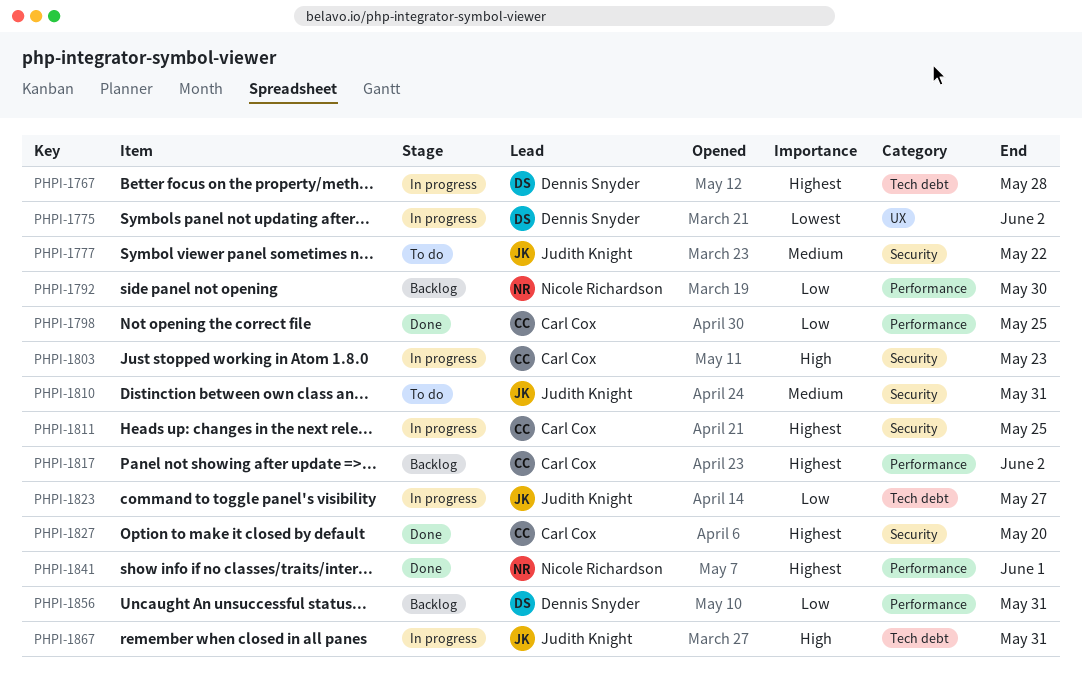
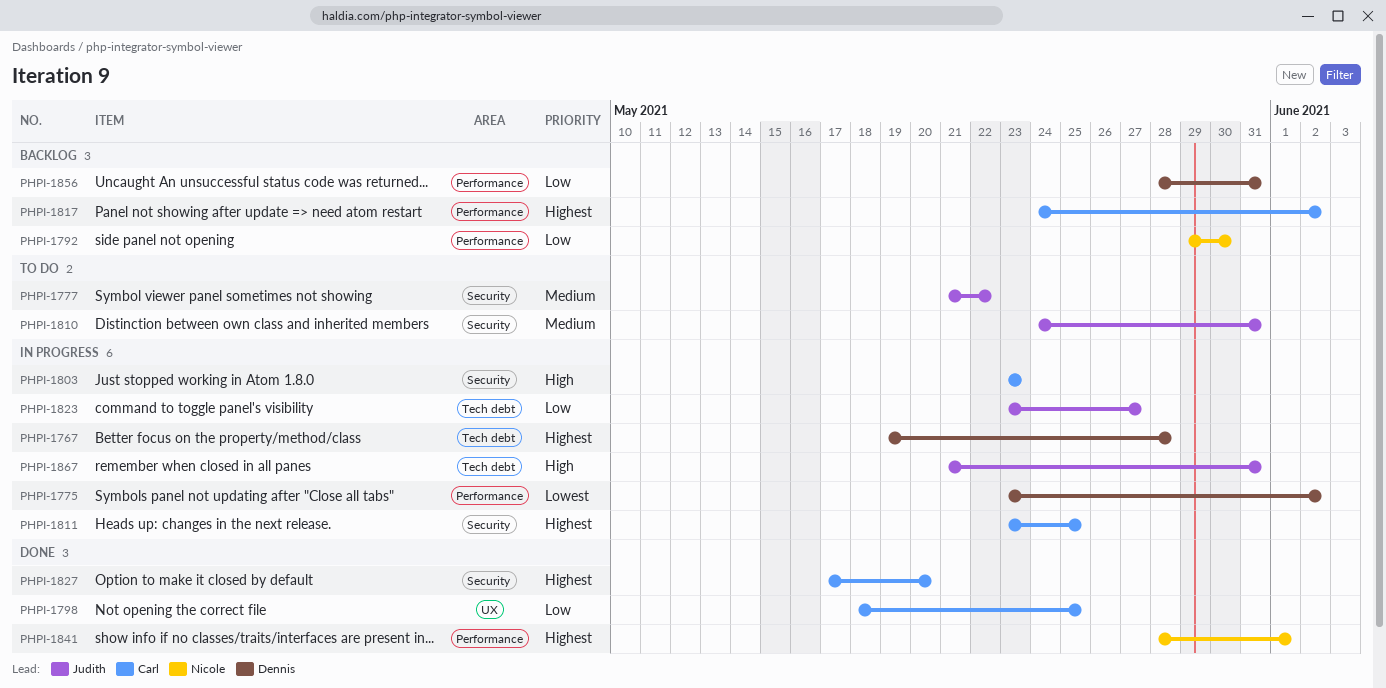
PHPI-1775, label: UX -> Performance
PHPI-1798, label: Performance -> UX

